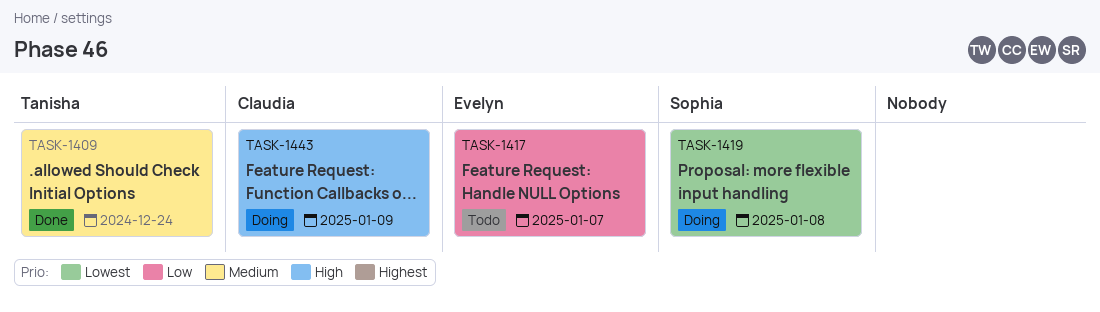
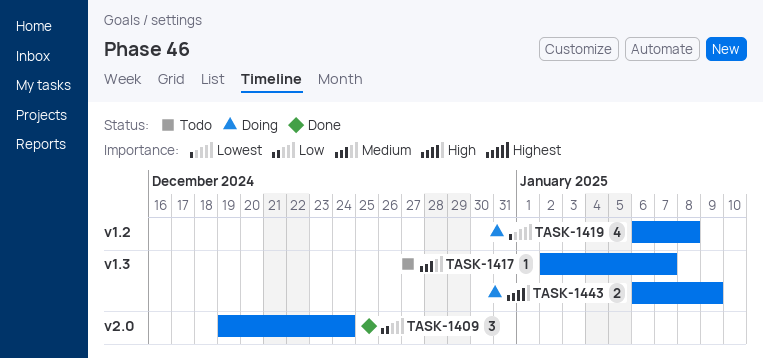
TASK-1409, priority: Medium -> Low
TASK-1417, priority: Low -> Medium

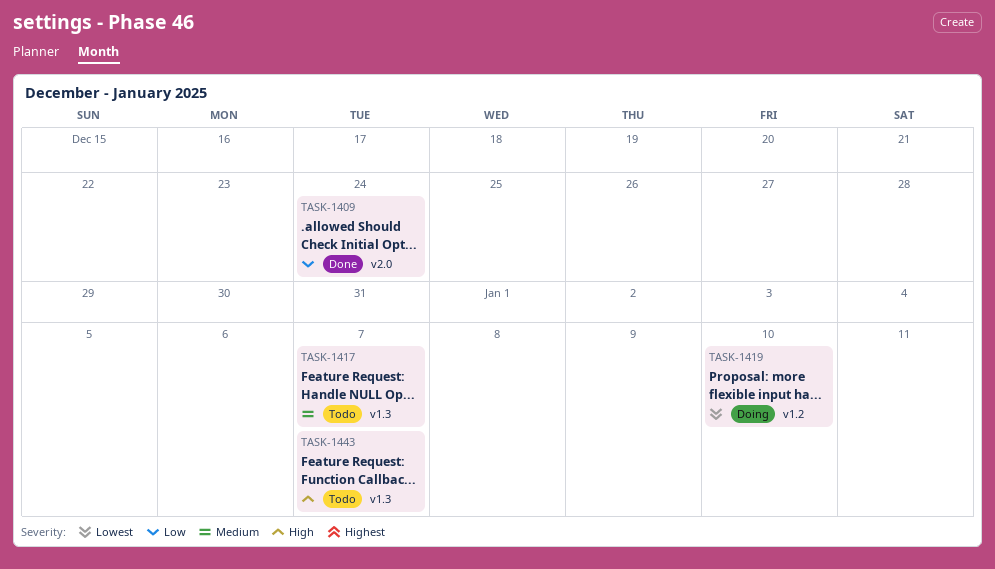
TASK-1419, due: Jan 8 -> Jan 10
TASK-1443, status: Doing -> Todo
TASK-1443, due: Jan 9 -> Jan 7

